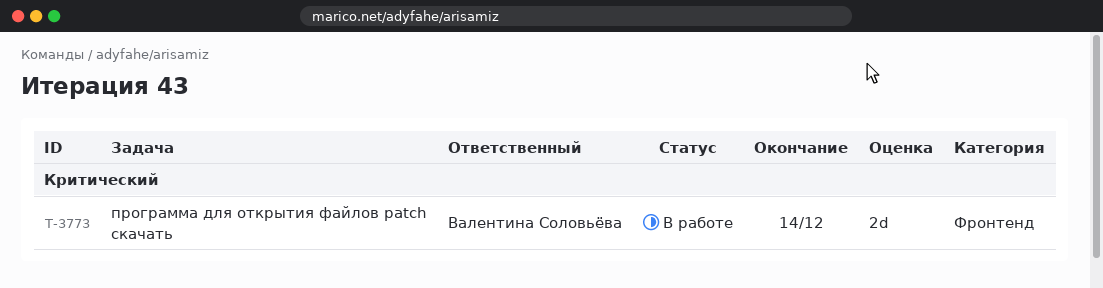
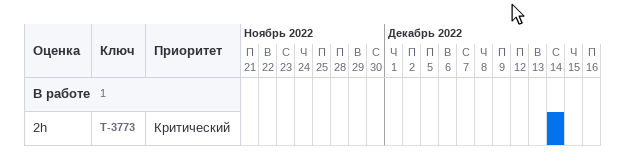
T-3773, estimate: 2d -> 2h

